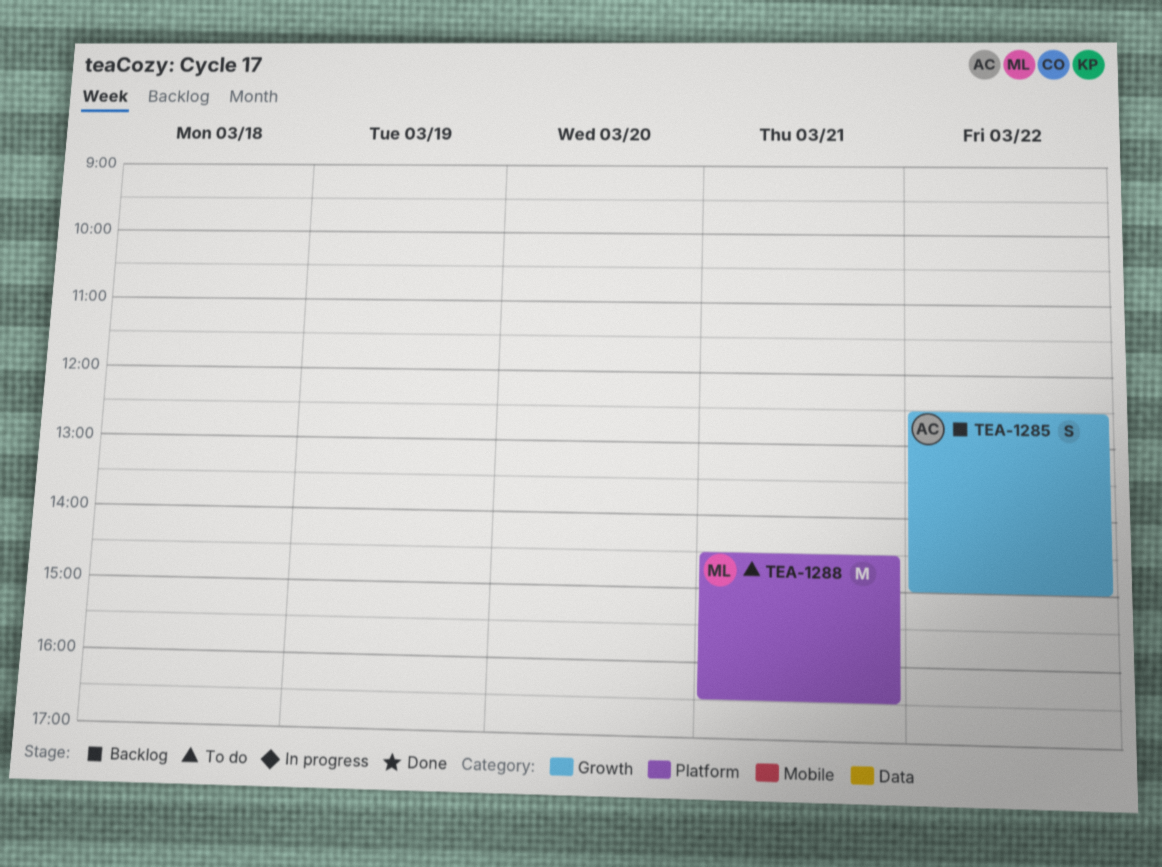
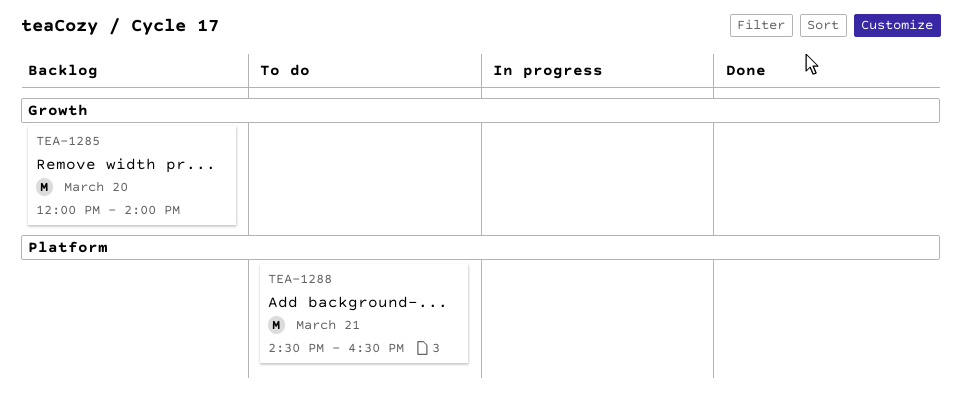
TEA-1285, estimate: S -> M
TEA-1285, day: Mar 22 -> Mar 20
TEA-1285, begins: 12:30 -> 12:00
TEA-1285, ends: 15:00 -> 14:00

